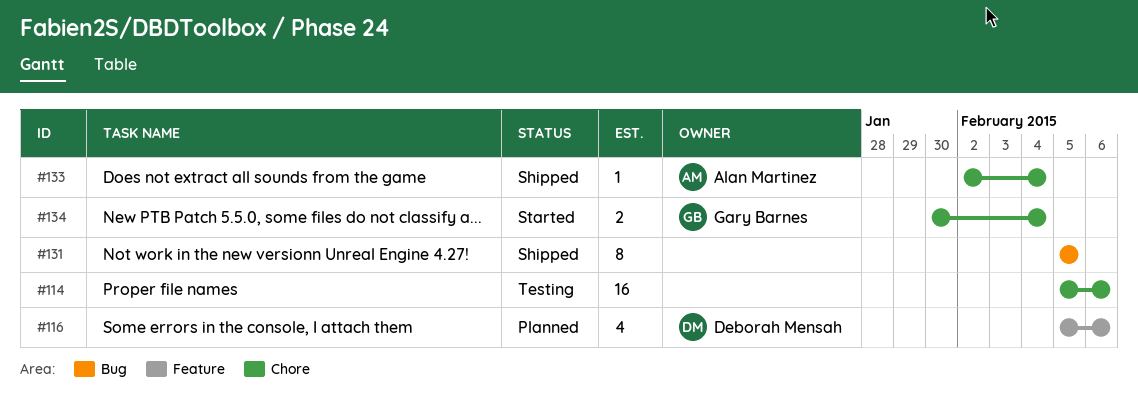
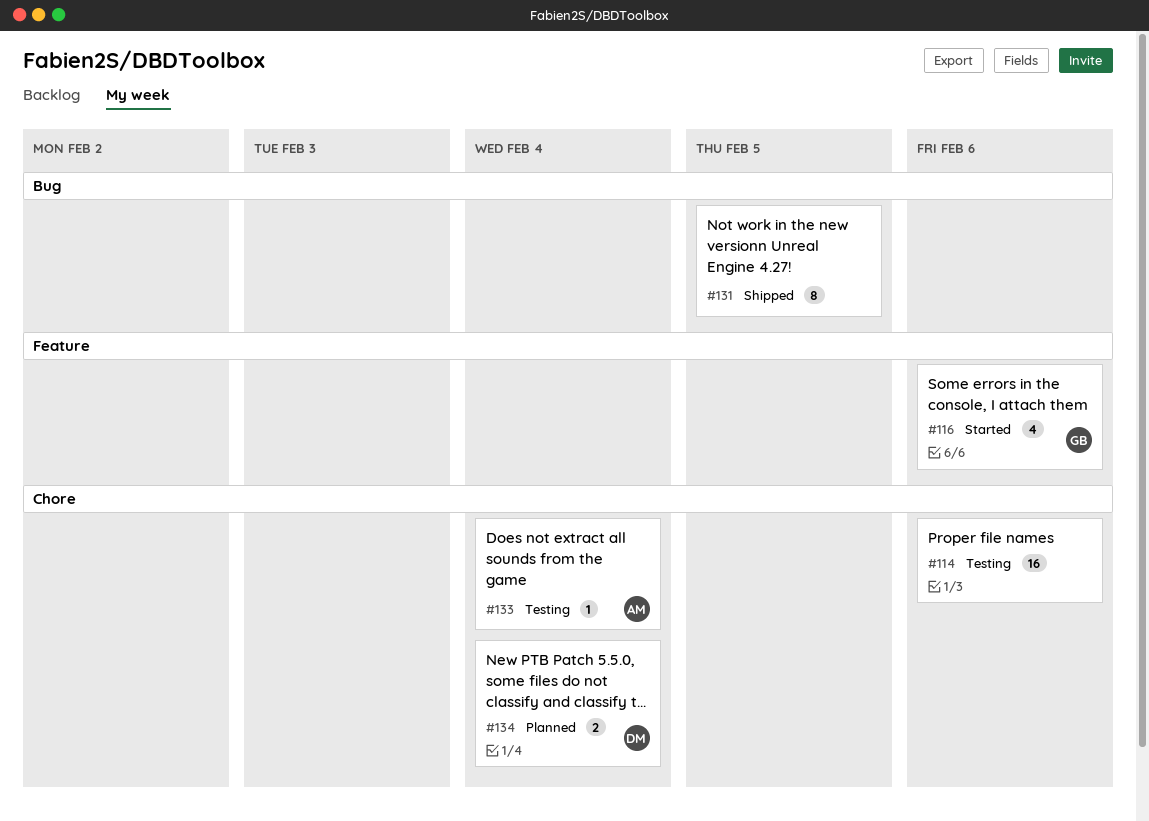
#116, status: Planned -> Started
#116, owner: Deborah Mensah -> Gary Barnes
#133, status: Shipped -> Testing
#134, status: Started -> Planned
#134, owner: Gary Barnes -> Deborah Mensah

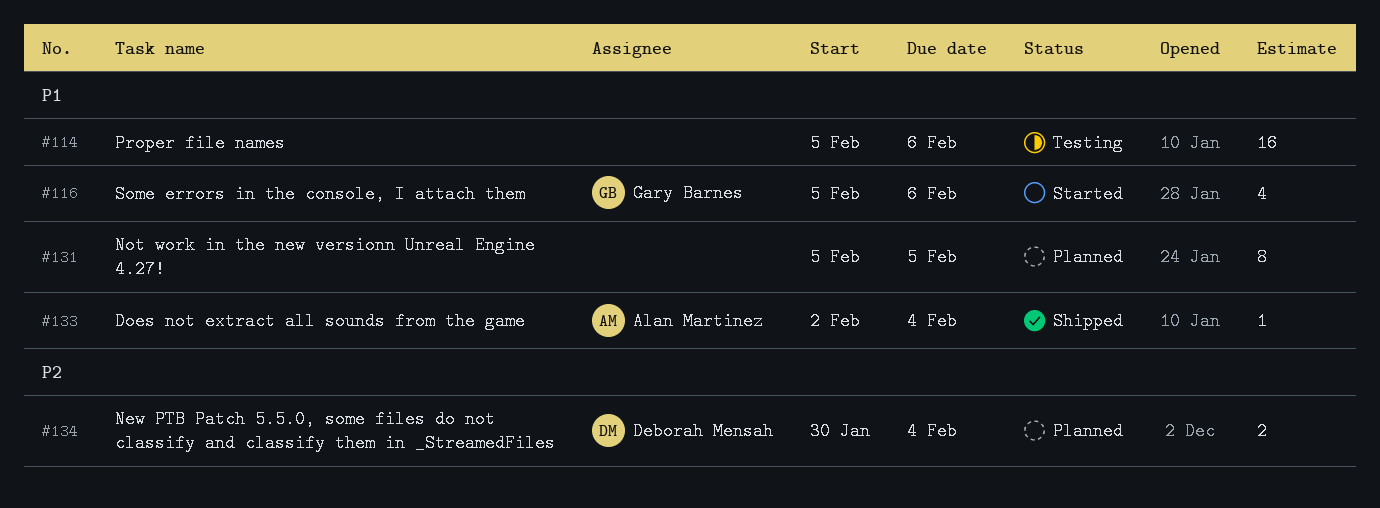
#131, status: Shipped -> Planned
#133, status: Testing -> Shipped

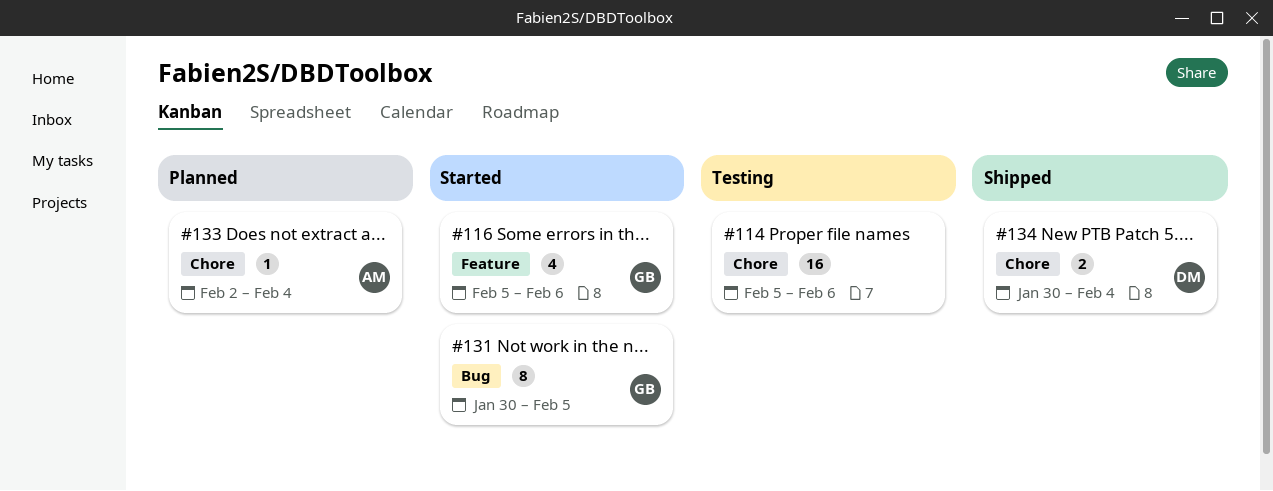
#131, status: Planned -> Started
#131, owner: none -> Gary Barnes
#131, start: Feb 5 -> Jan 30
#133, status: Shipped -> Planned
#134, status: Planned -> Shipped

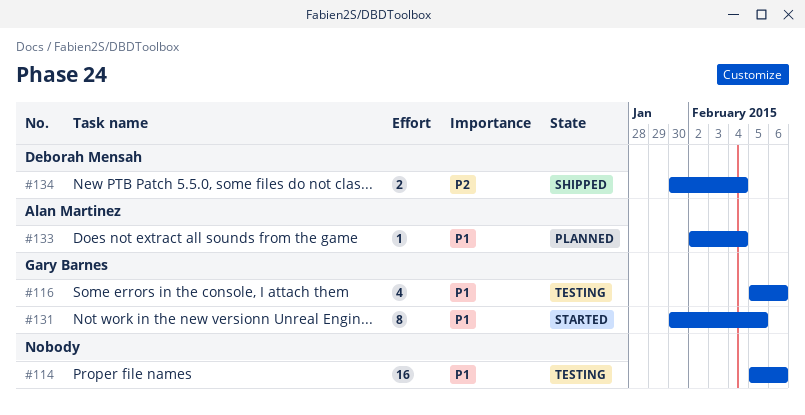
#116, status: Started -> Testing

